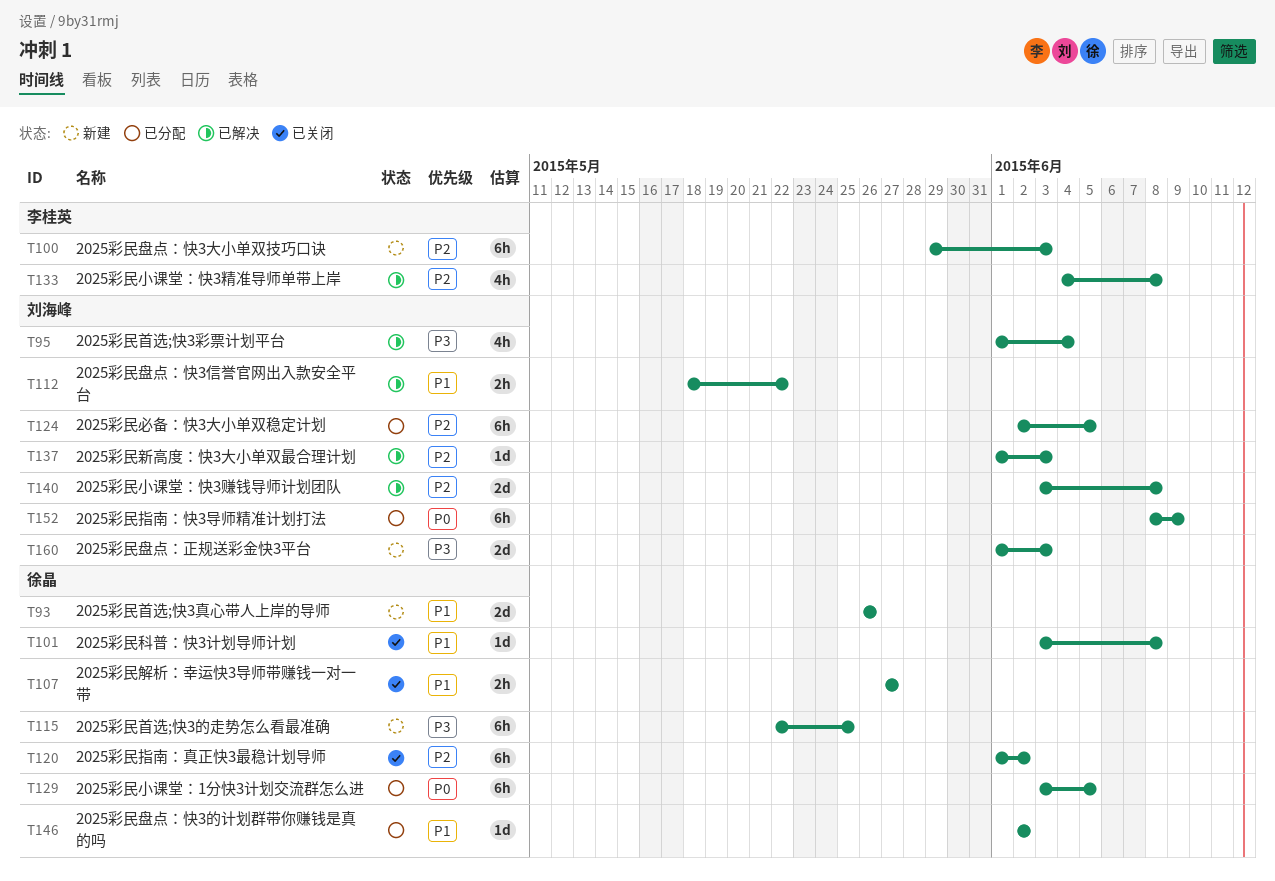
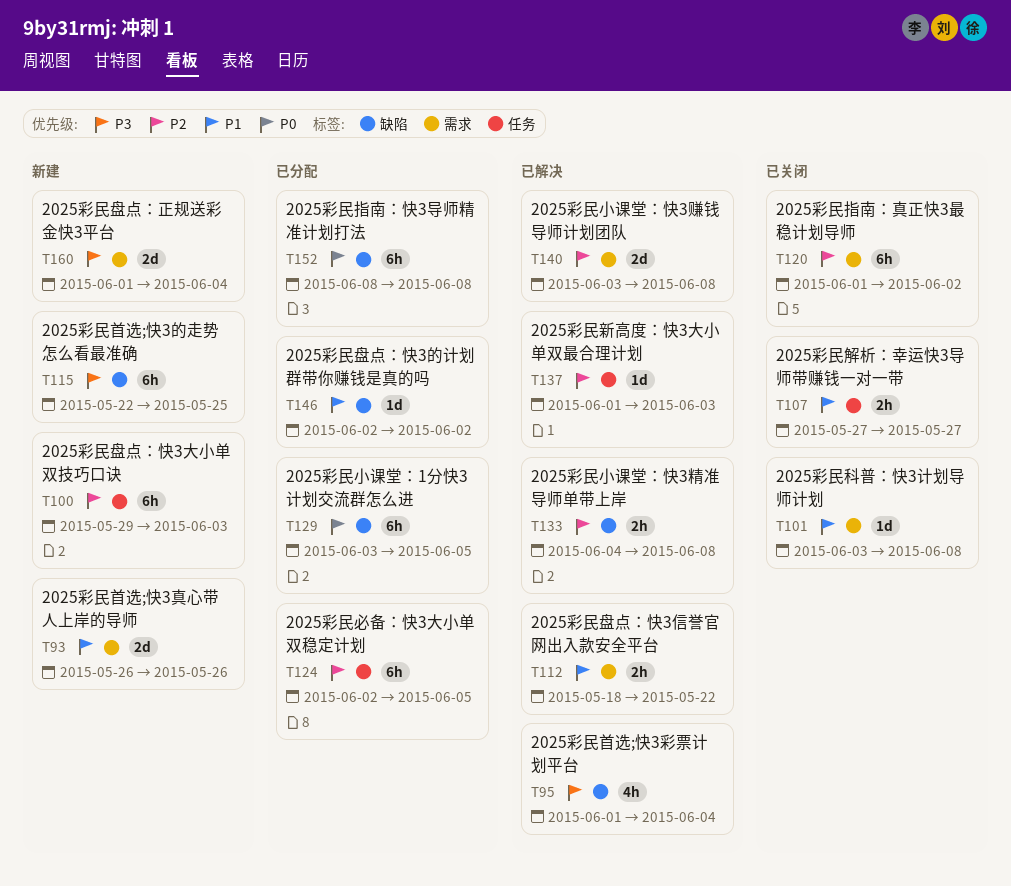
T133, estimate: 4h -> 2h
T152, due: Jun 9 -> Jun 8
T160, due: Jun 3 -> Jun 4

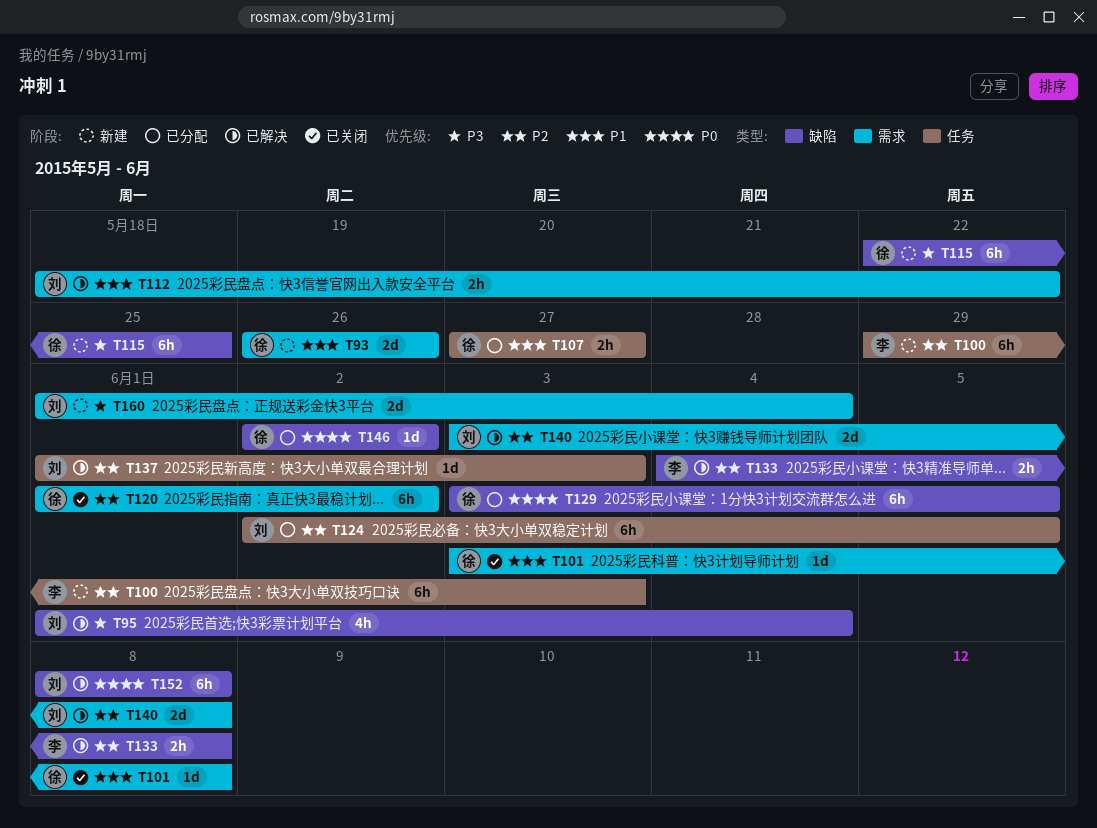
T107, status: 已关闭 -> 已分配
T146, priority: P1 -> P0
T152, status: 已分配 -> 已解决

